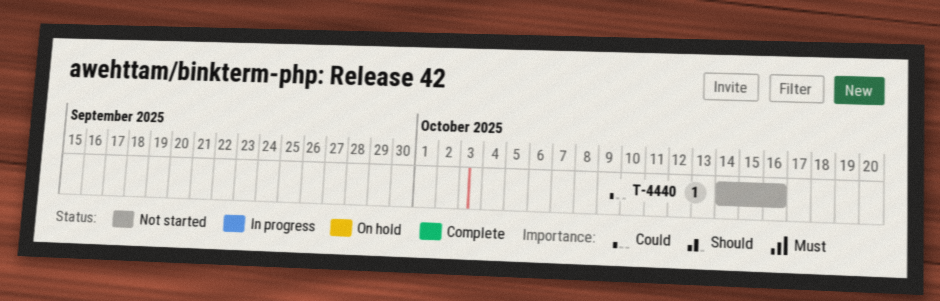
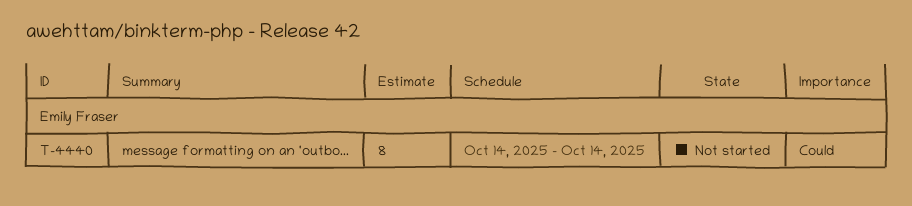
T-4440, estimate: 1 -> 8
T-4440, due: Oct 16 -> Oct 14

